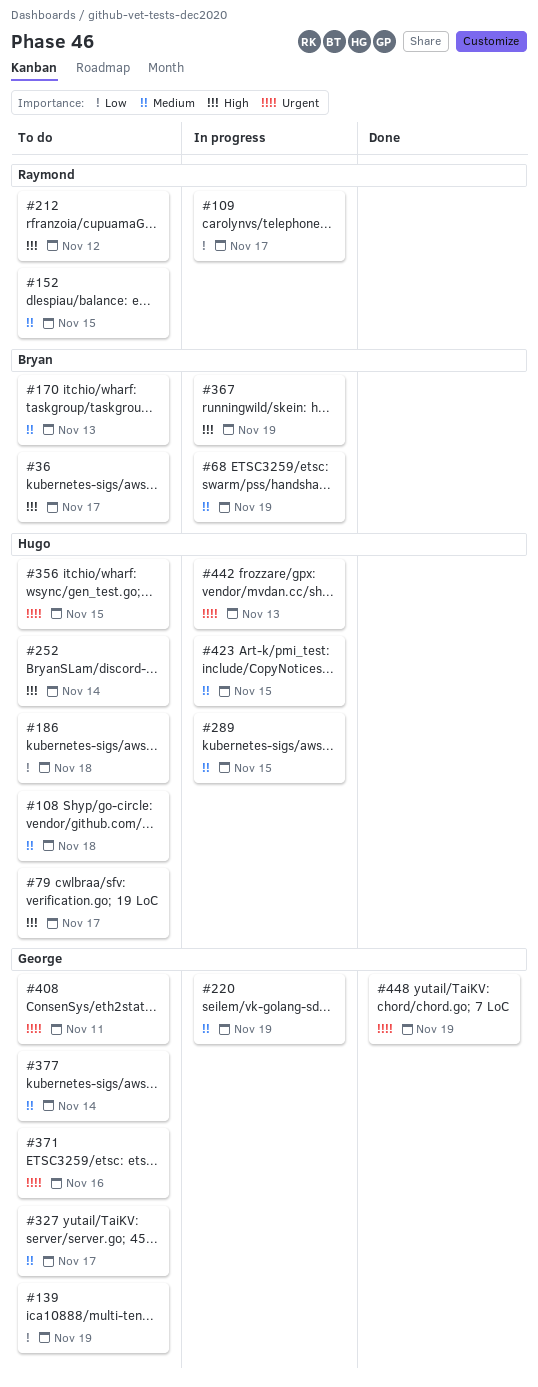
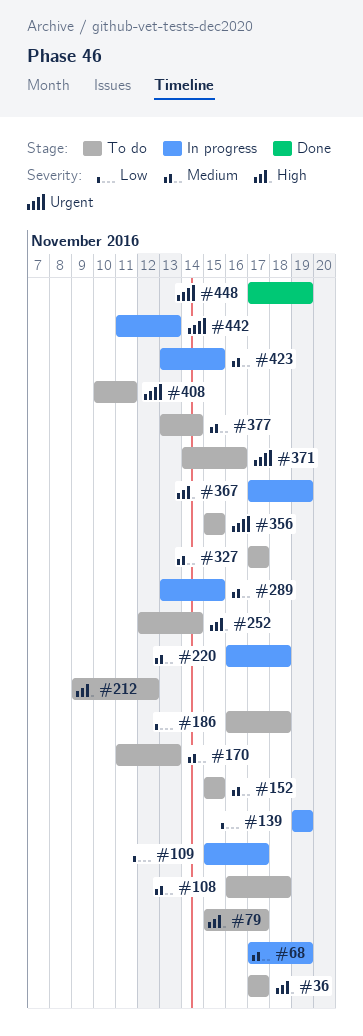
#139, status: To do -> In progress
#220, due: Nov 19 -> Nov 18

